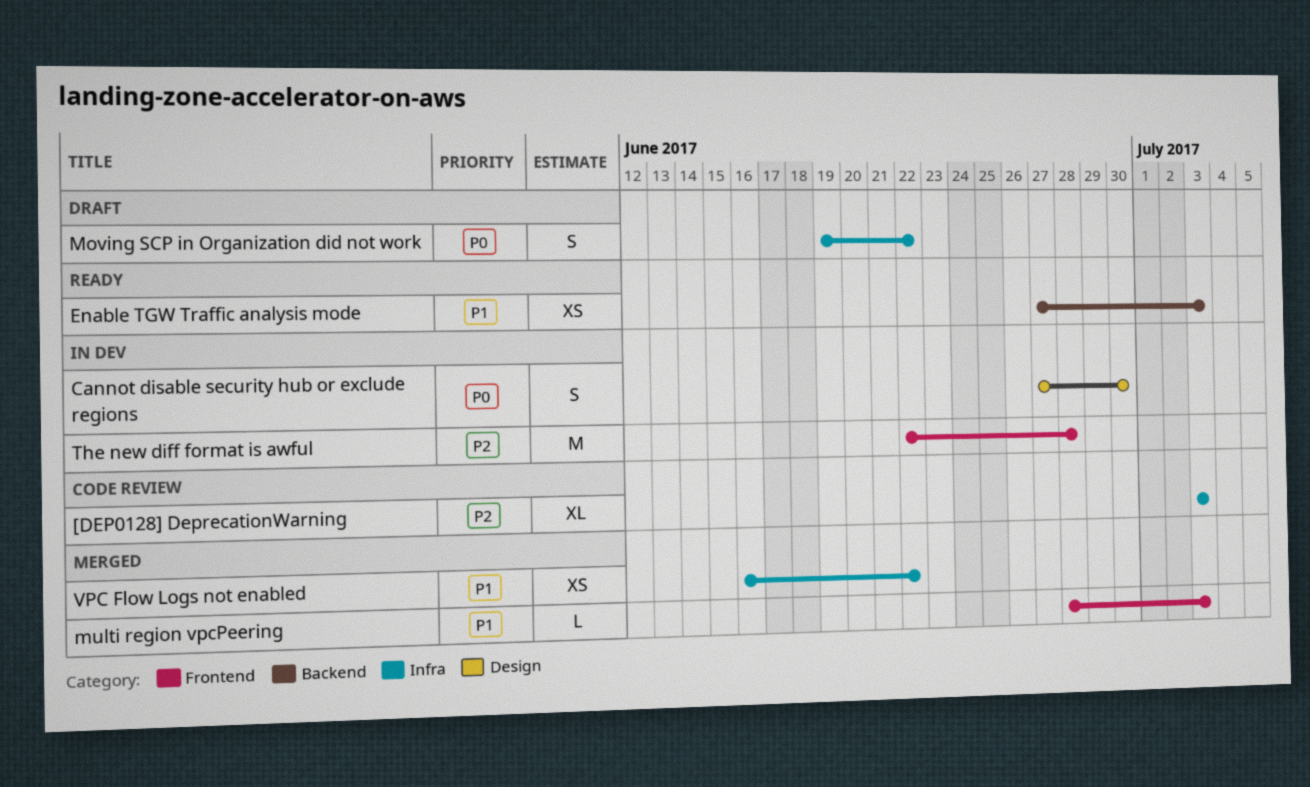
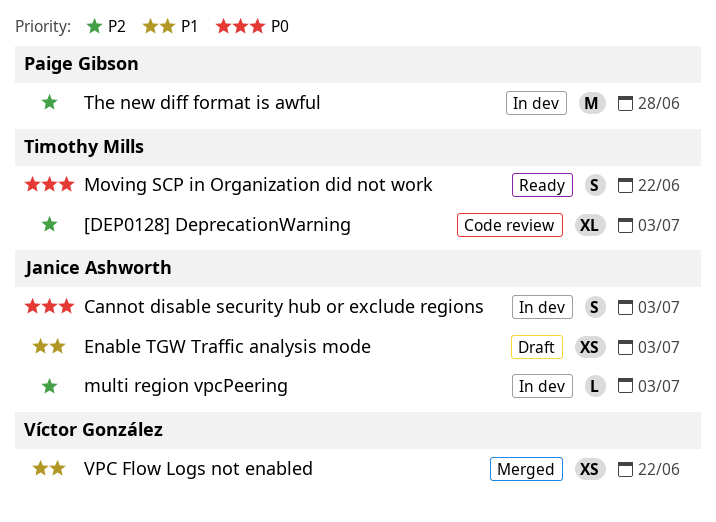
Cannot disable security hub or exclude regions, due: Jun 30 -> Jul 3
Enable TGW Traffic analysis mode, status: Ready -> Draft
Moving SCP in Organization did not work, status: Draft -> Ready
multi region vpcPeering, status: Merged -> In dev
multi region vpcPeering, priority: P1 -> P2

